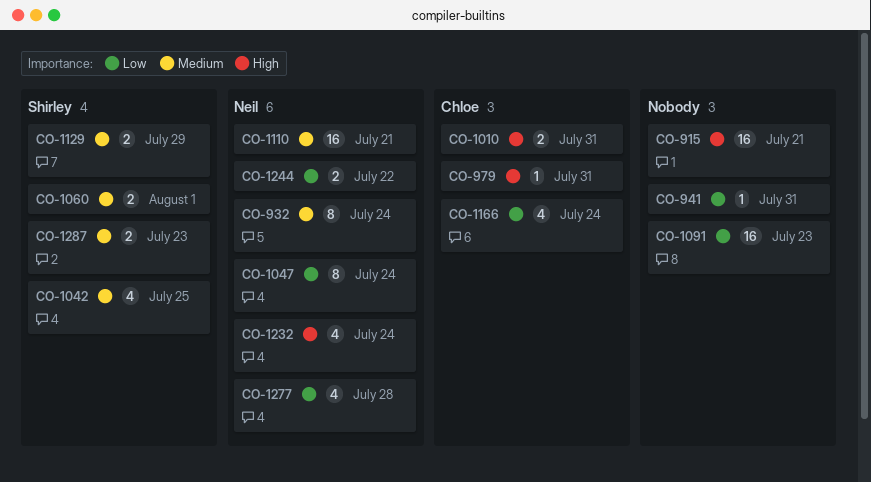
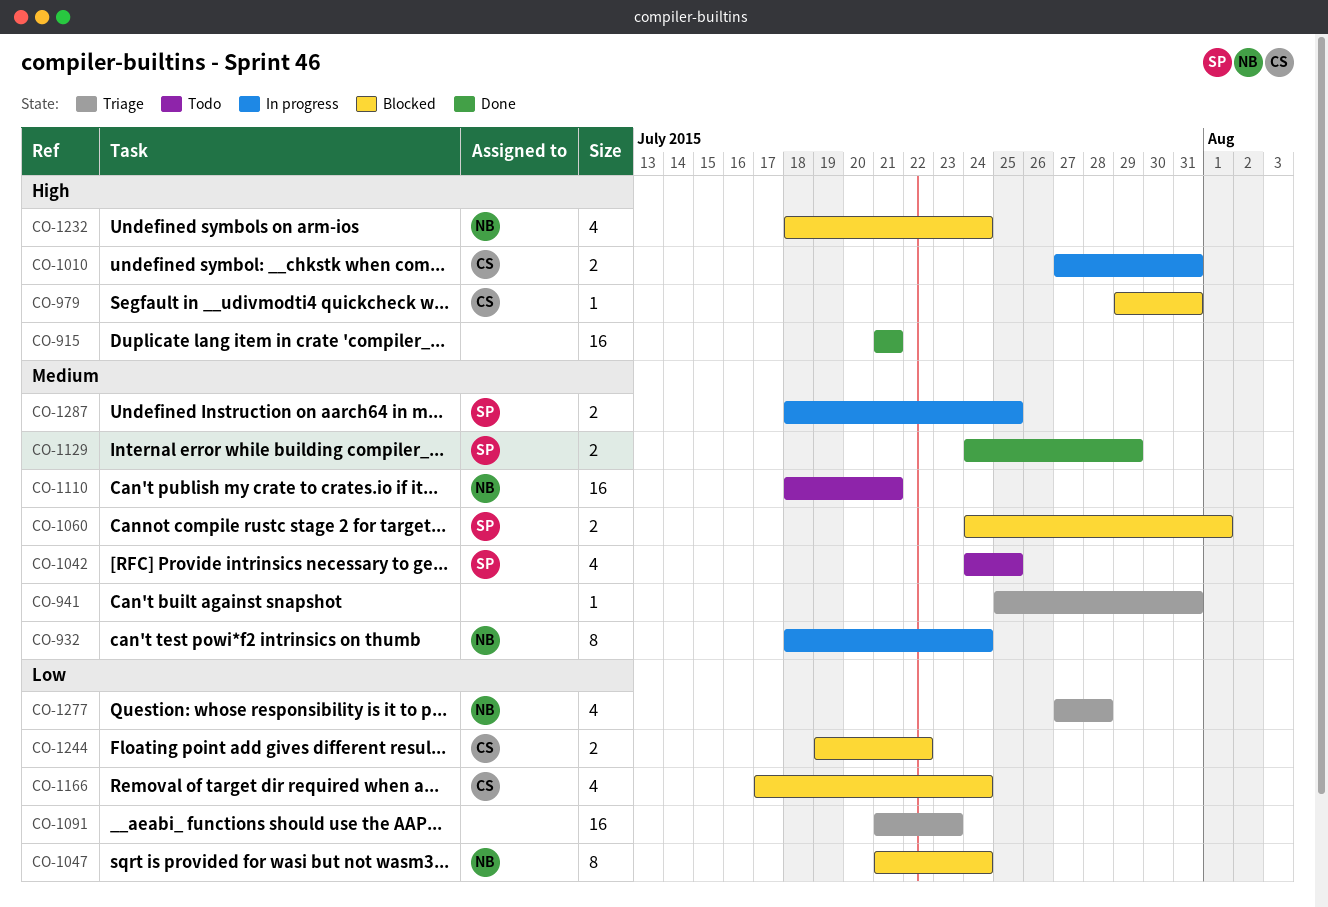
CO-941, priority: Low -> Medium
CO-1244, owner: Neil -> Chloe
CO-1287, due: Jul 23 -> Jul 25

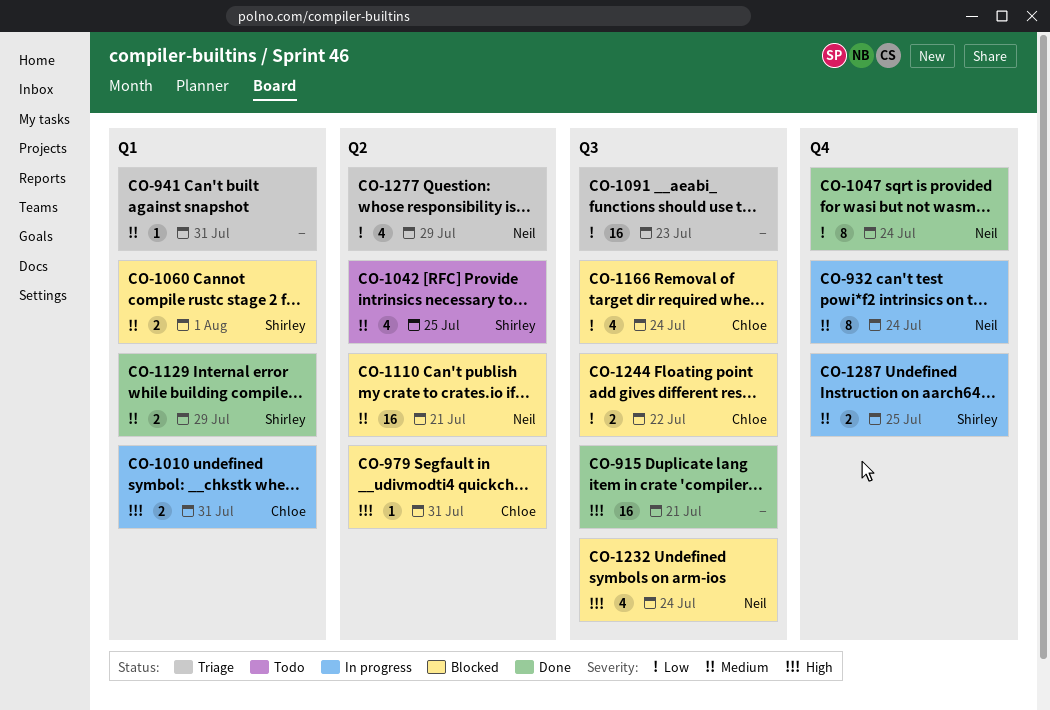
CO-1047, status: Blocked -> Done
CO-1110, status: Todo -> Blocked
CO-1277, due: Jul 28 -> Jul 29

